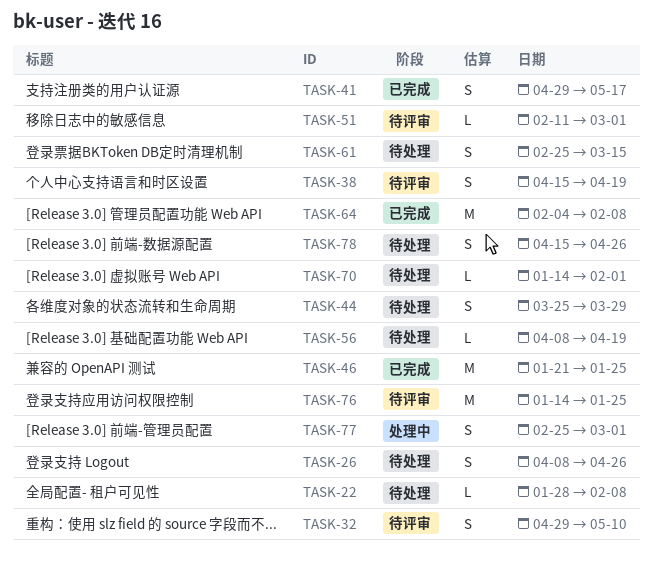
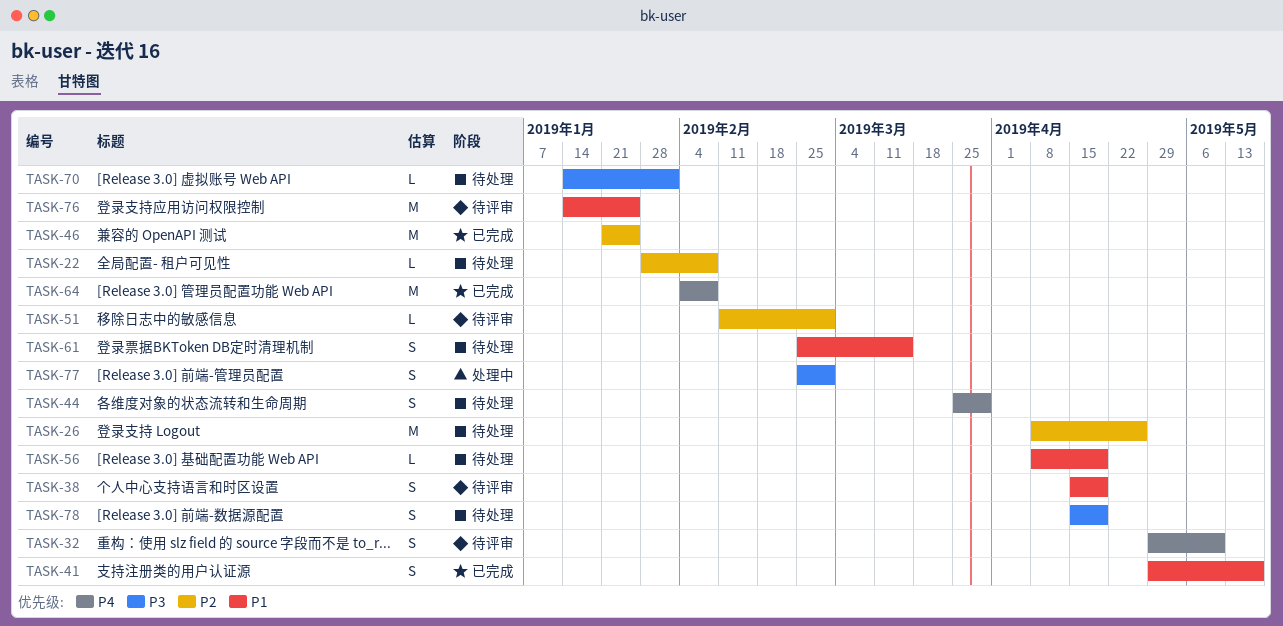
TASK-26, estimate: S -> M
TASK-78, due: Apr 26 -> Apr 19

